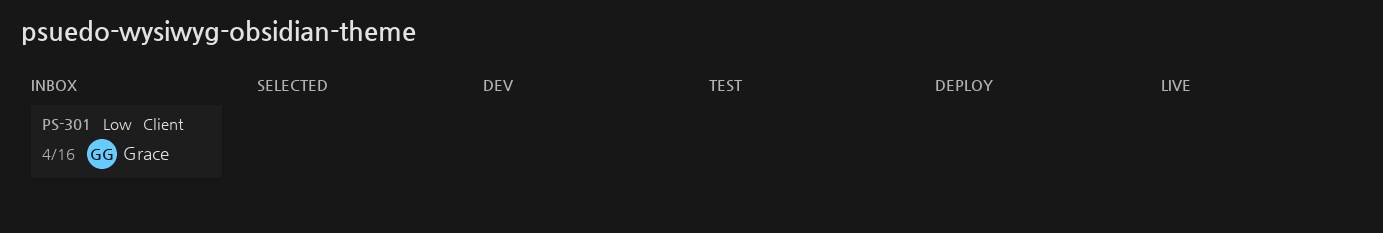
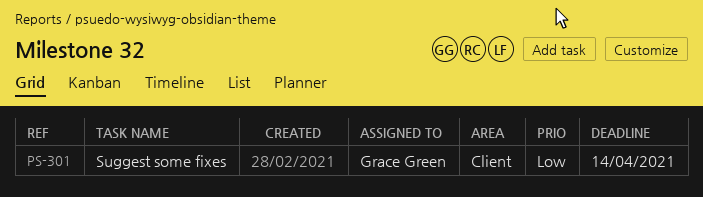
PS-301, due: Apr 16 -> Apr 14

